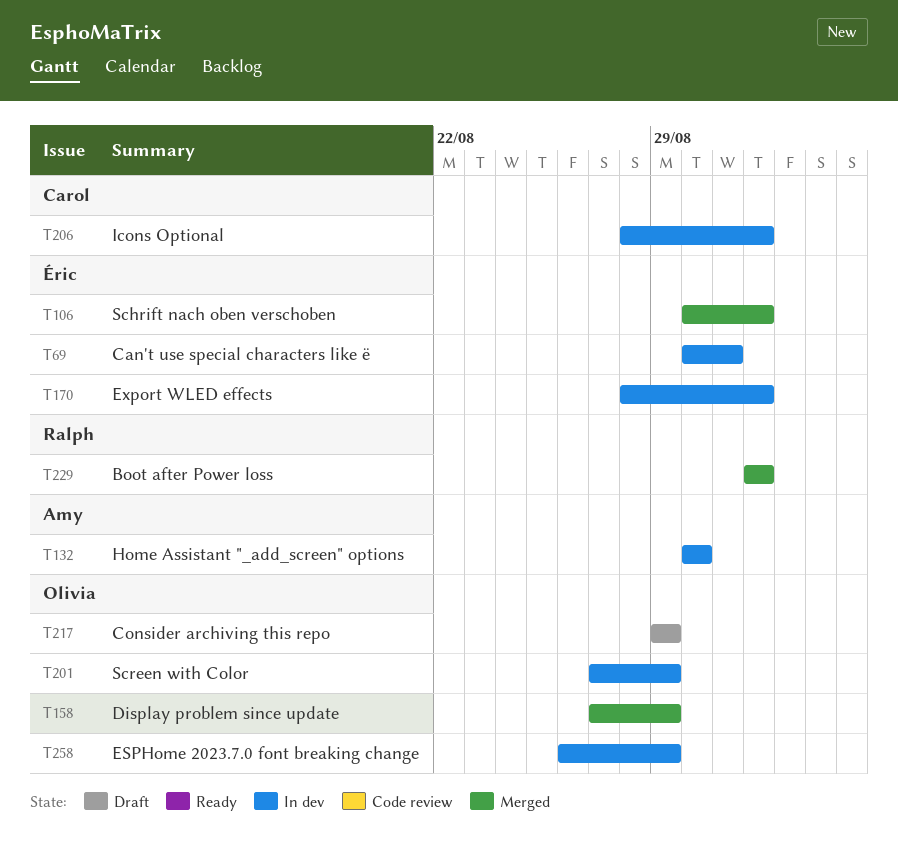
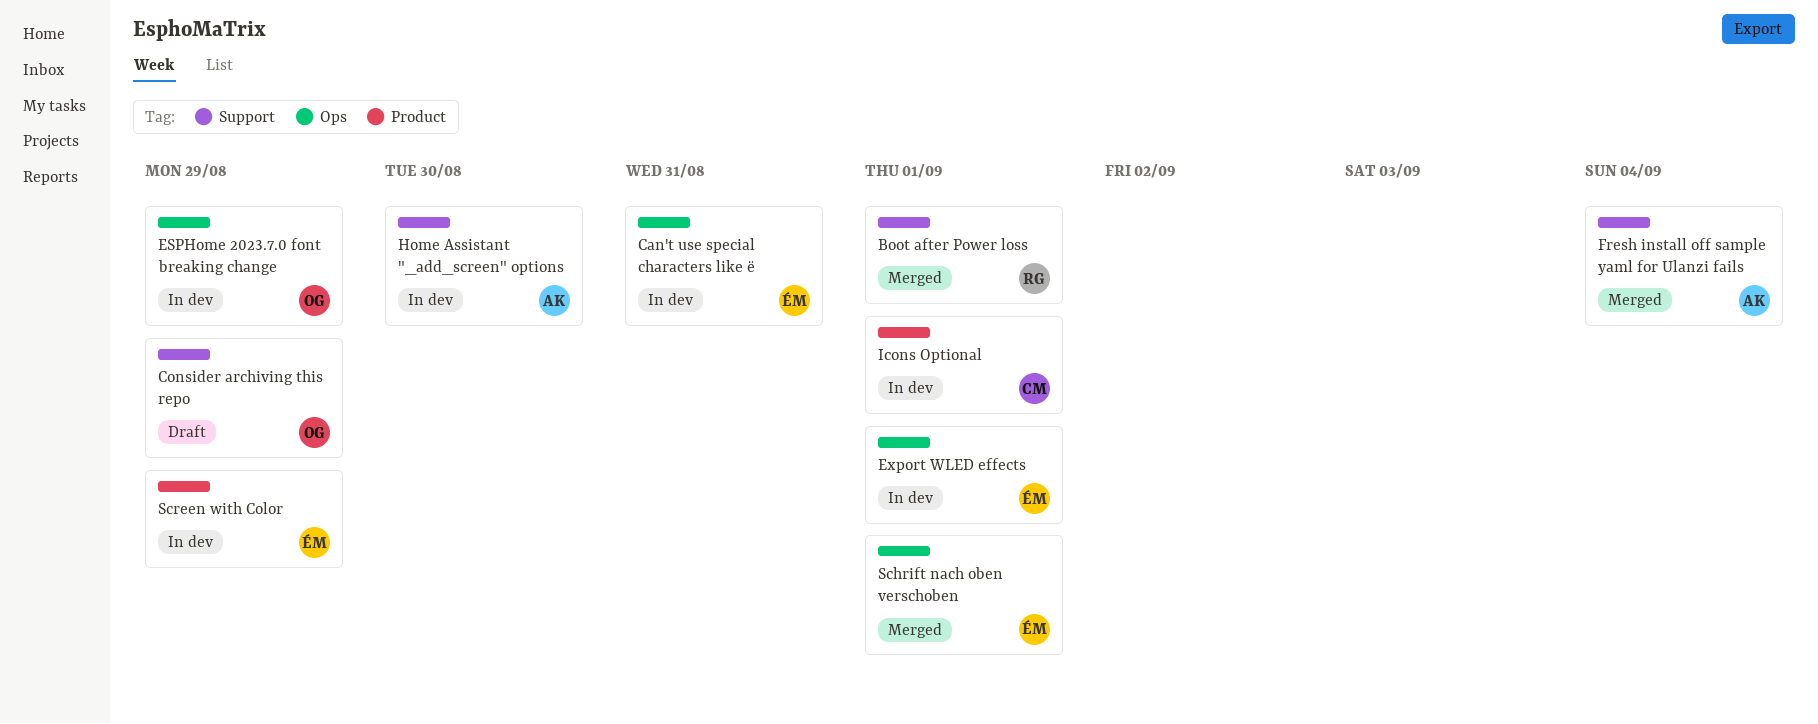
Display problem since update: present -> none
Fresh install off sample yaml for Ulanzi fails: none -> present
Screen with Color, owner: Olivia -> Éric

